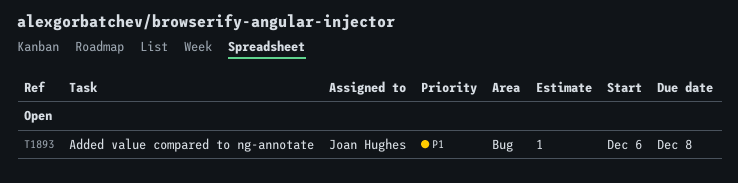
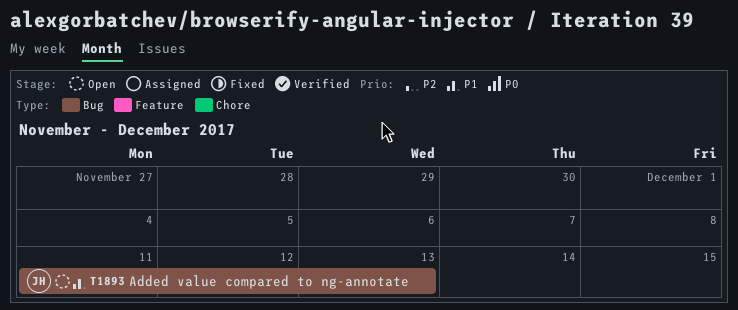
T1893, start: Dec 6 -> Dec 11
T1893, due: Dec 8 -> Dec 13

